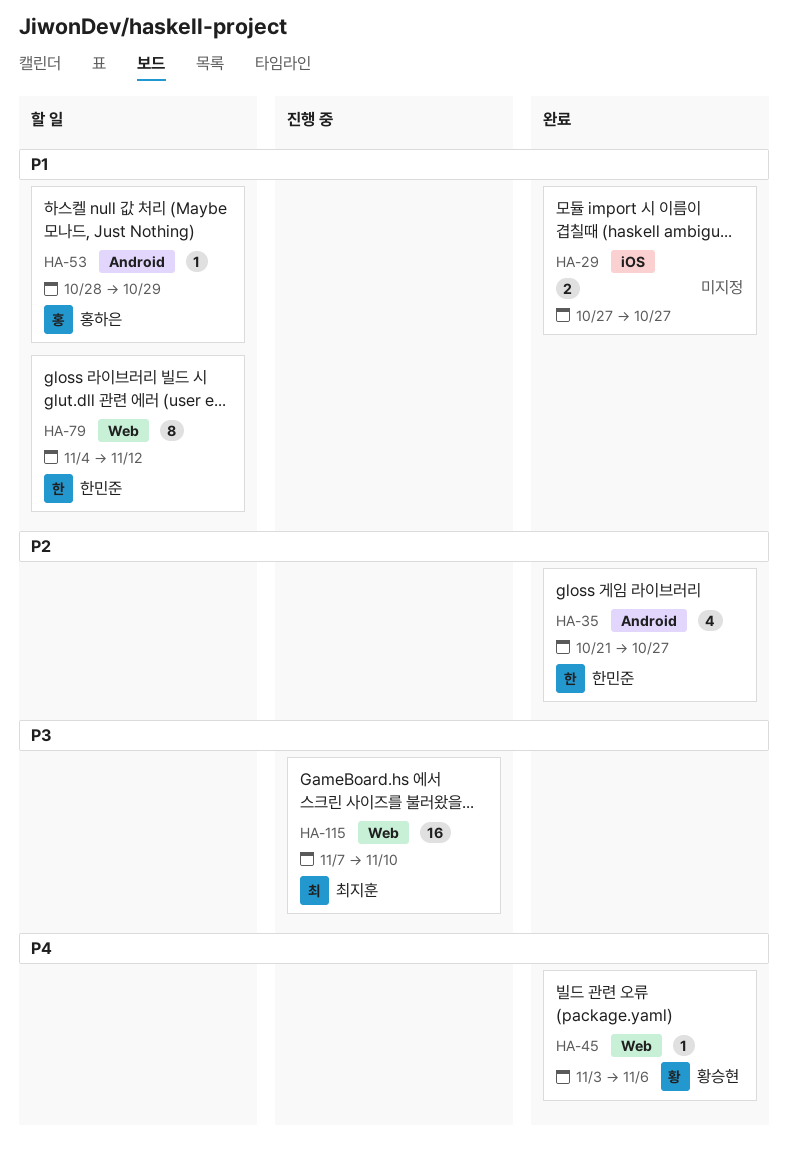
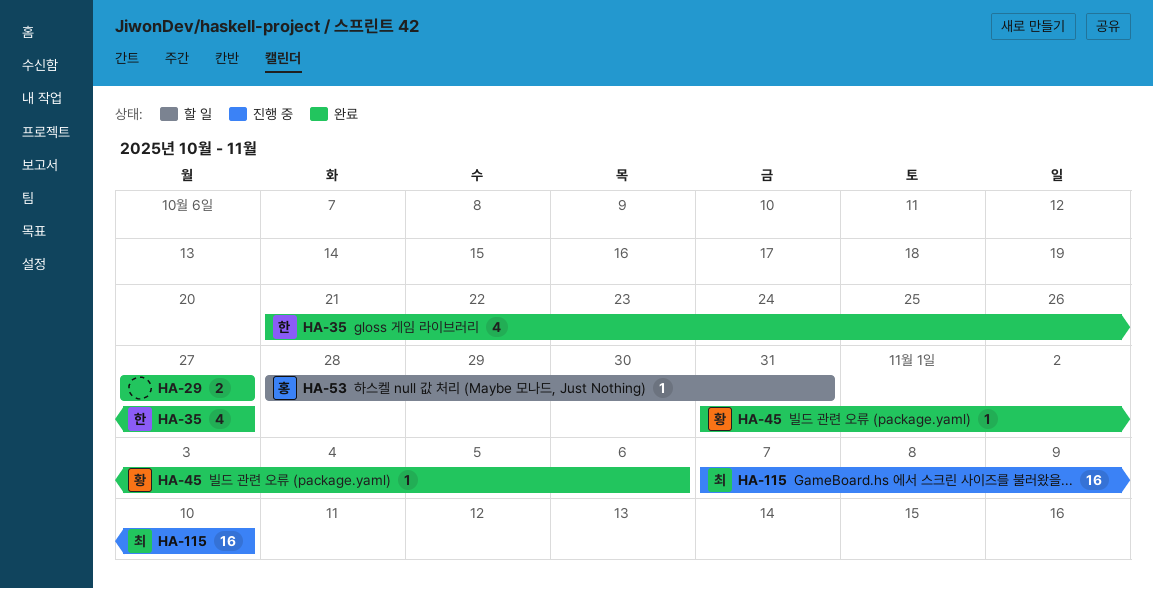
HA-45, start: Nov 3 -> Oct 31
HA-53, due: Oct 29 -> Oct 31
HA-79: present -> none

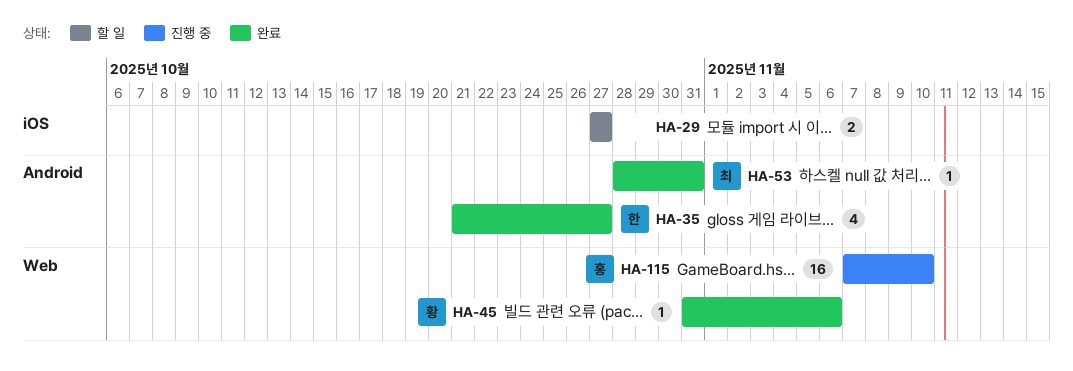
HA-29, status: 완료 -> 할 일
HA-53, status: 할 일 -> 완료
HA-53, owner: 홍 -> 최
HA-115, owner: 최 -> 홍

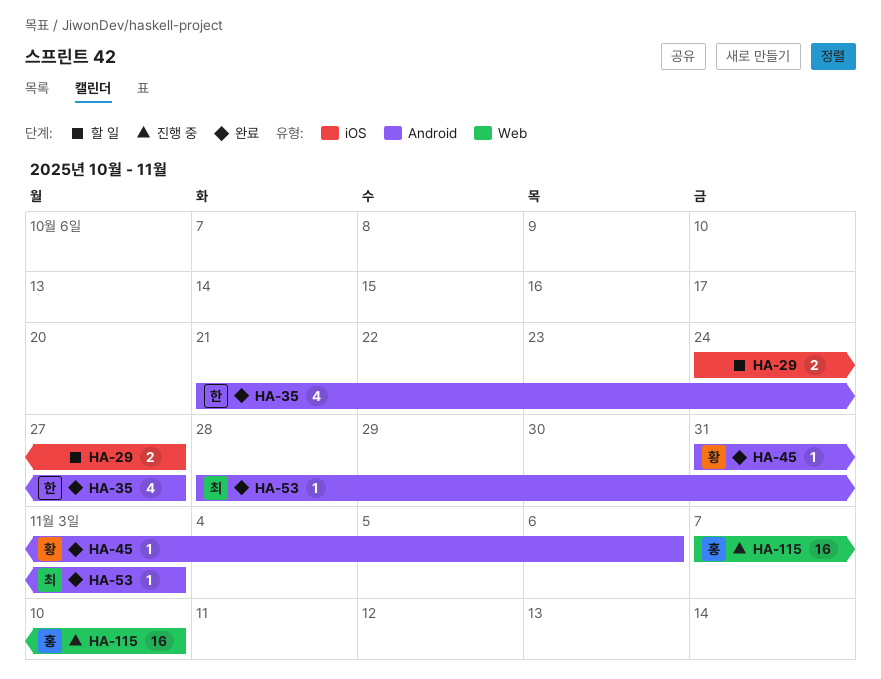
HA-29, start: Oct 27 -> Oct 24
HA-45, label: Web -> Android
HA-53, due: Oct 31 -> Nov 3

